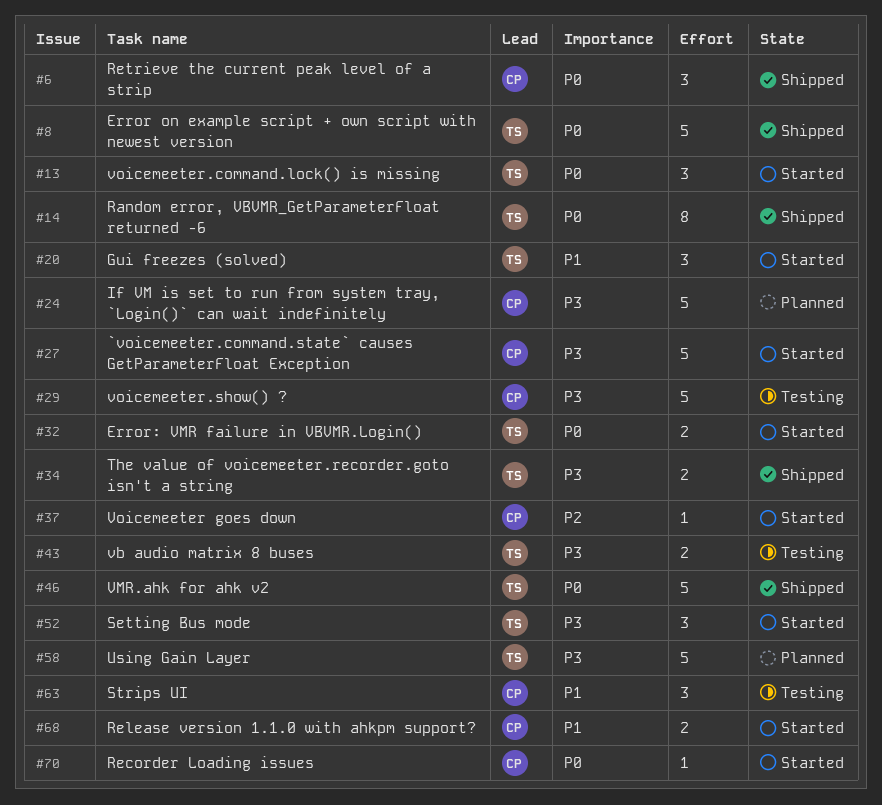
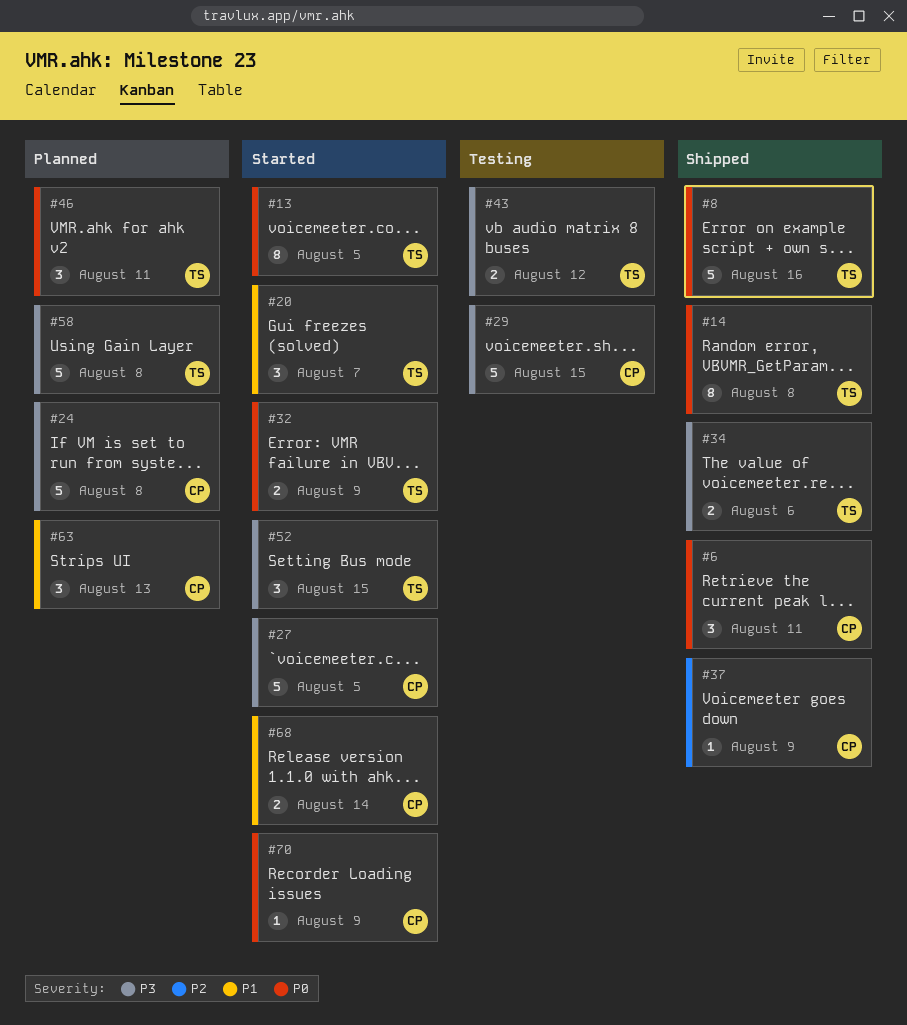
#13, estimate: 3 -> 8
#37, status: Started -> Shipped
#46, status: Shipped -> Planned
#46, estimate: 5 -> 3
#63, status: Testing -> Planned

